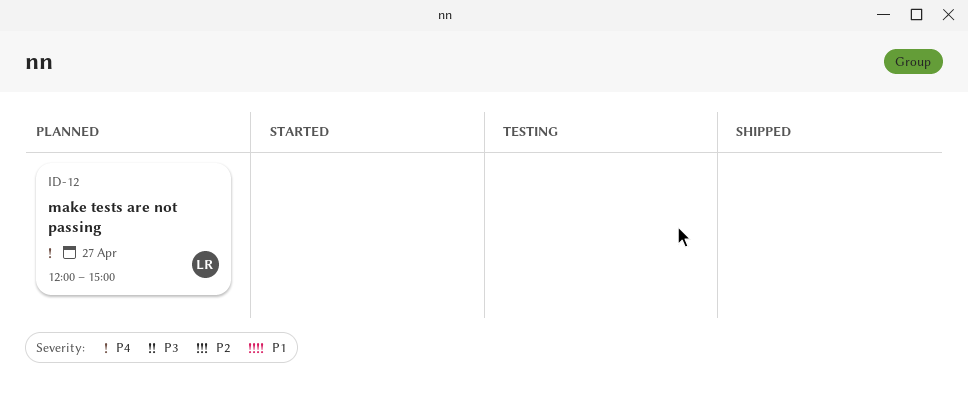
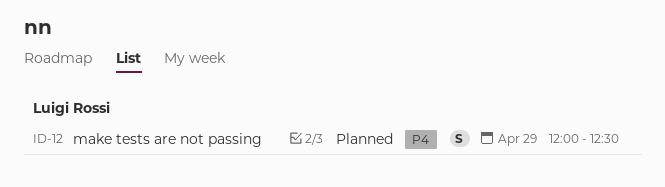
ID-12, day: Apr 27 -> Apr 29
ID-12, ends: 15:00 -> 12:30

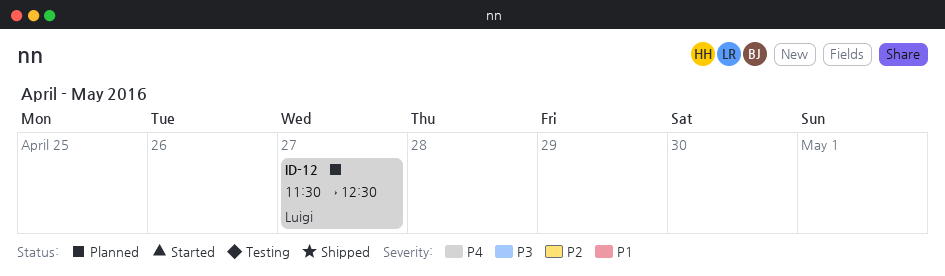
ID-12, day: Apr 29 -> Apr 27
ID-12, begins: 12:00 -> 11:30

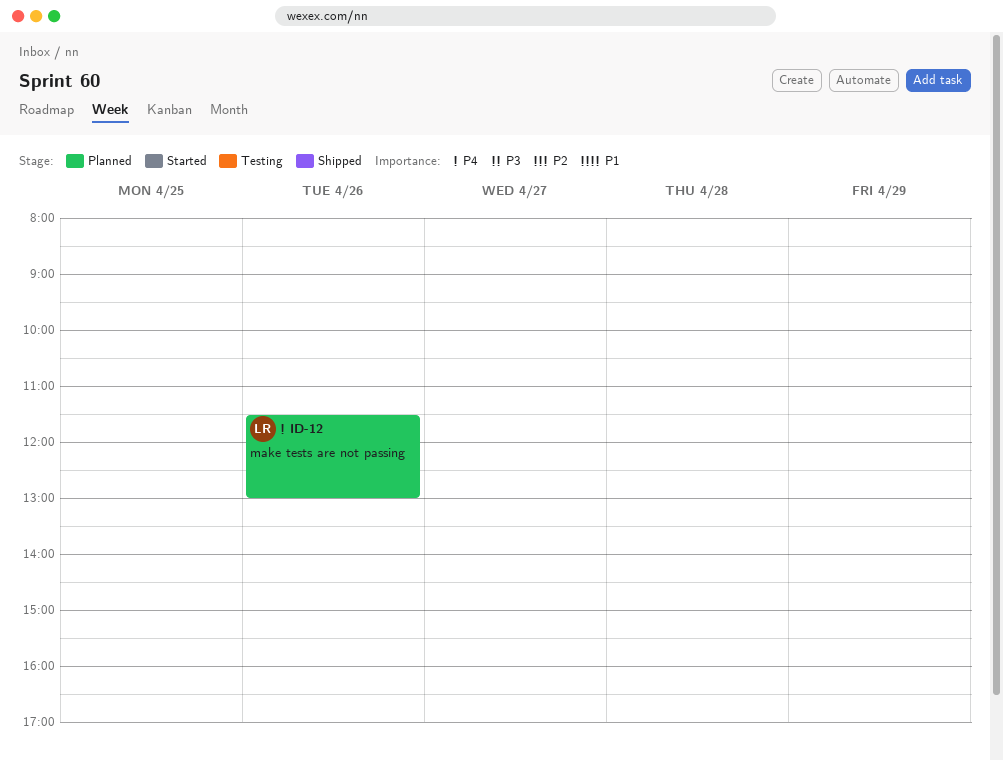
ID-12, day: Apr 27 -> Apr 26
ID-12, ends: 12:30 -> 13:00

